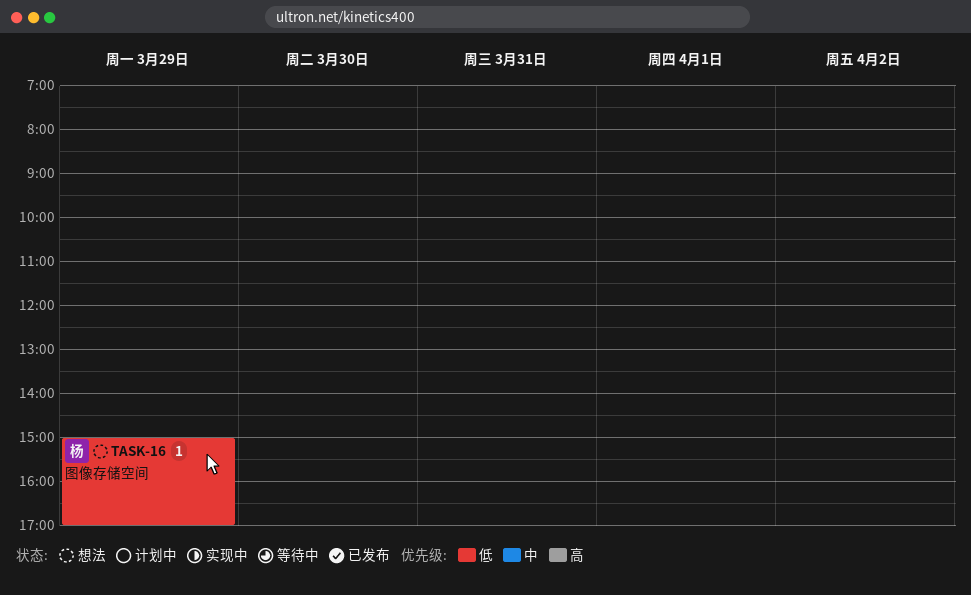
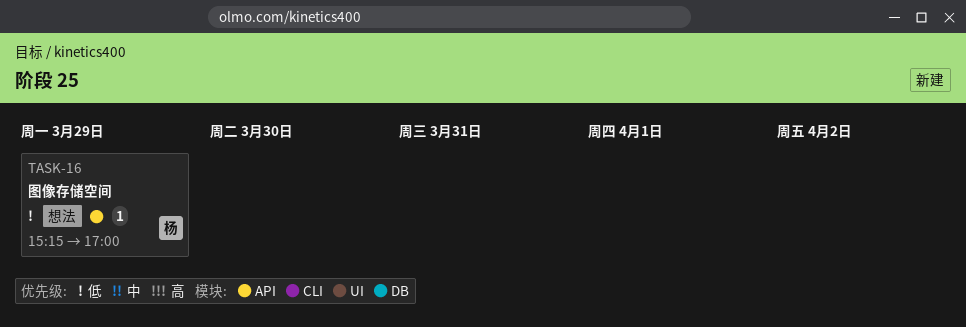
TASK-16, begins: 15:00 -> 15:15

